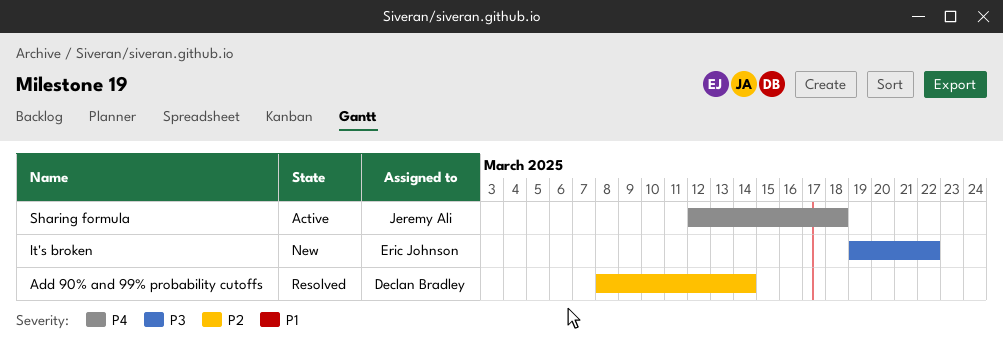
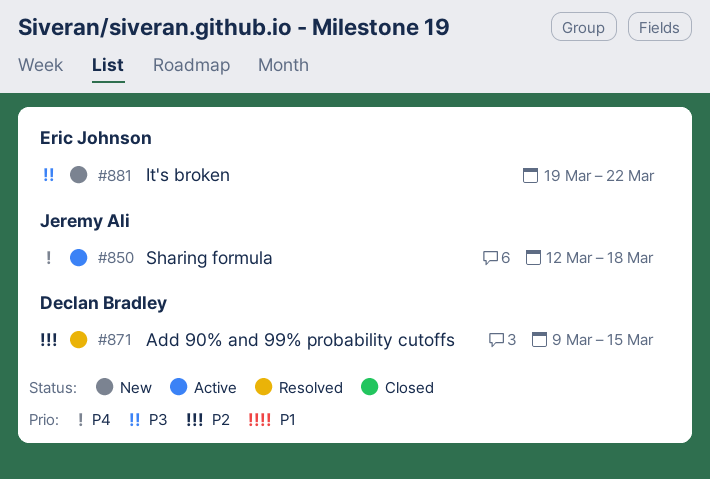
Add 90% and 99% probability cutoffs, start: Mar 8 -> Mar 9
Add 90% and 99% probability cutoffs, due: Mar 14 -> Mar 15

